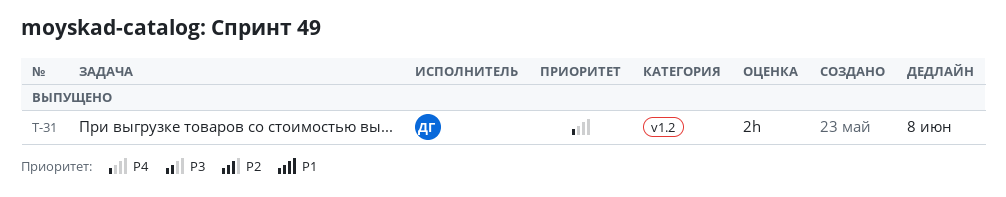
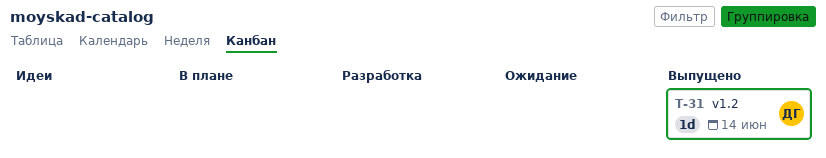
T-31, estimate: 2h -> 1d
T-31, due: Jun 8 -> Jun 14

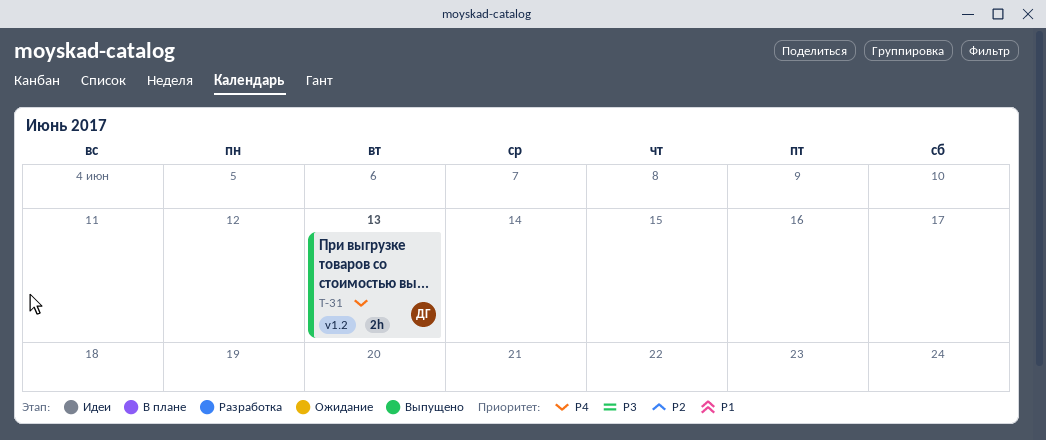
T-31, estimate: 1d -> 2h
T-31, due: Jun 14 -> Jun 13

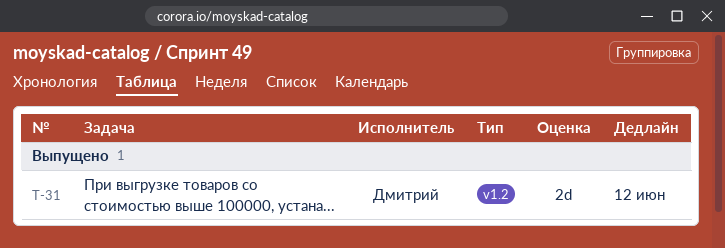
T-31, estimate: 2h -> 2d
T-31, due: Jun 13 -> Jun 12

